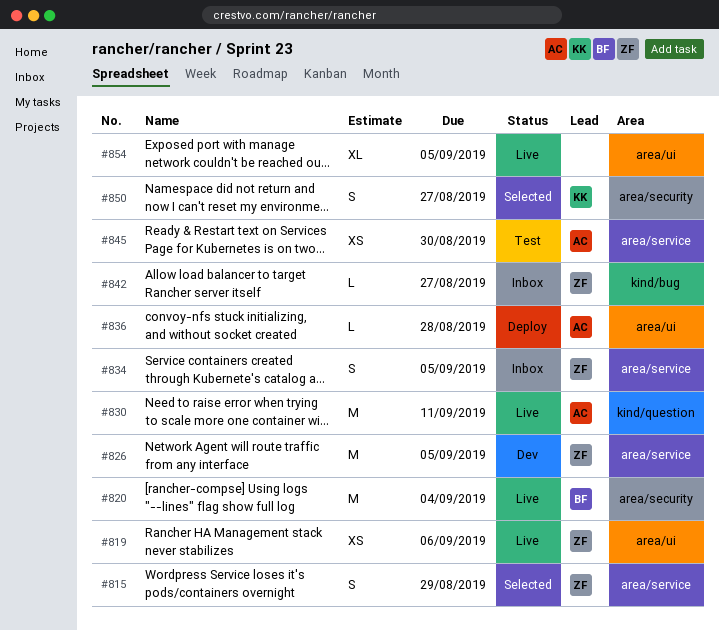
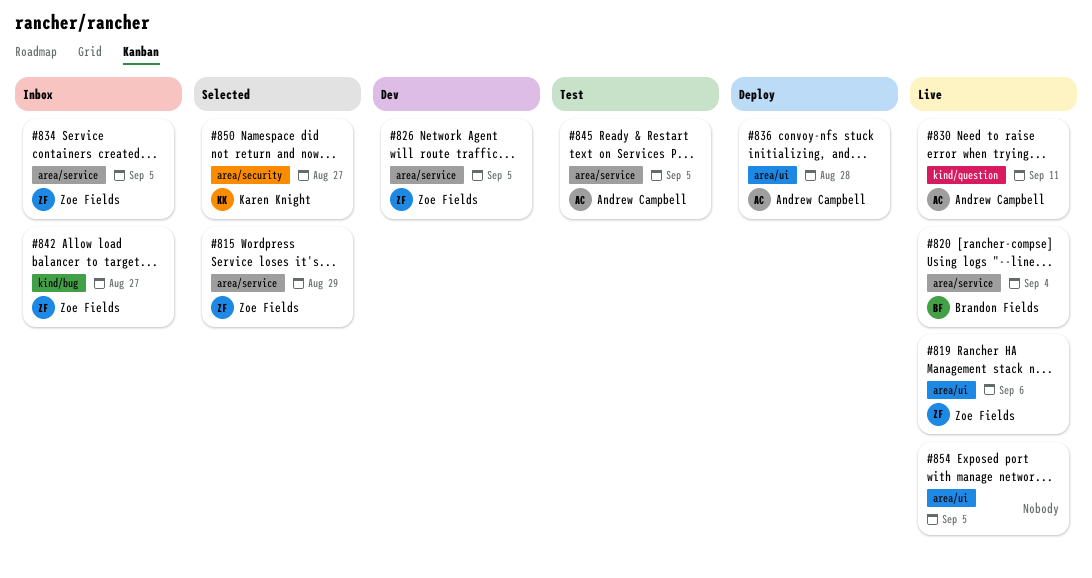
#820, label: area/security -> area/service
#845, due: Aug 30 -> Sep 5

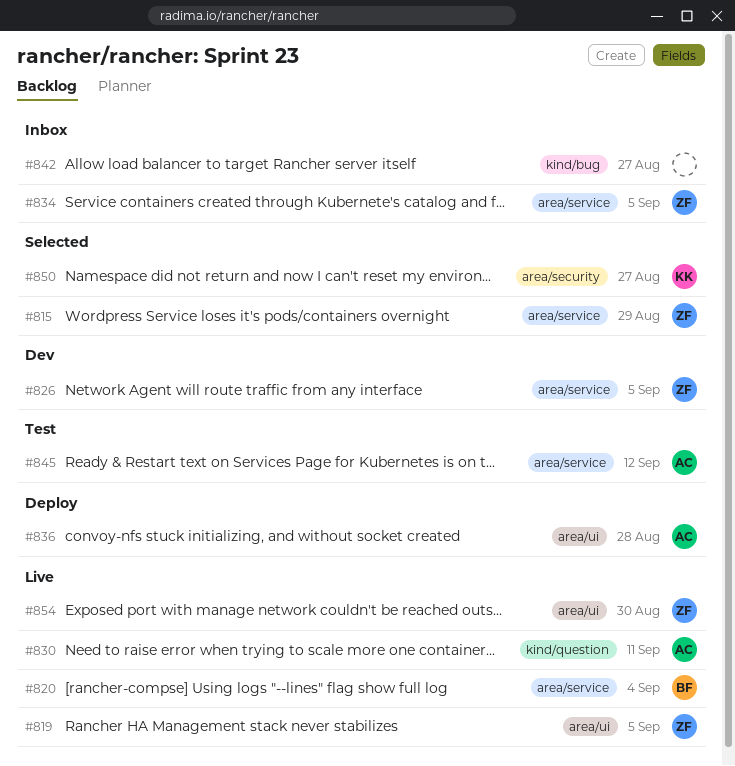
#819, due: Sep 6 -> Sep 5
#842, owner: Zoe Fields -> none
#845, due: Sep 5 -> Sep 12
#854, owner: none -> Zoe Fields
#854, due: Sep 5 -> Aug 30

